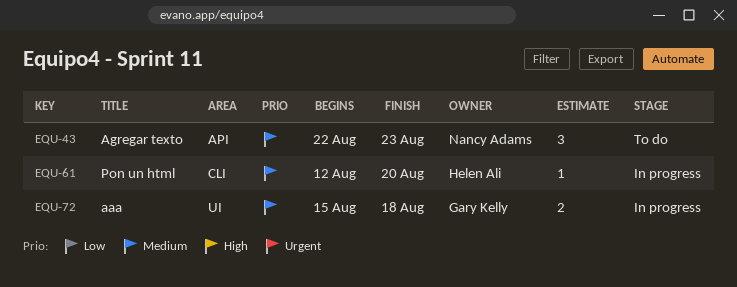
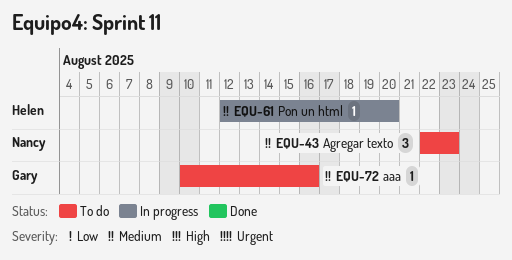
EQU-72, status: In progress -> To do
EQU-72, estimate: 2 -> 1
EQU-72, start: Aug 15 -> Aug 10
EQU-72, due: Aug 18 -> Aug 16

